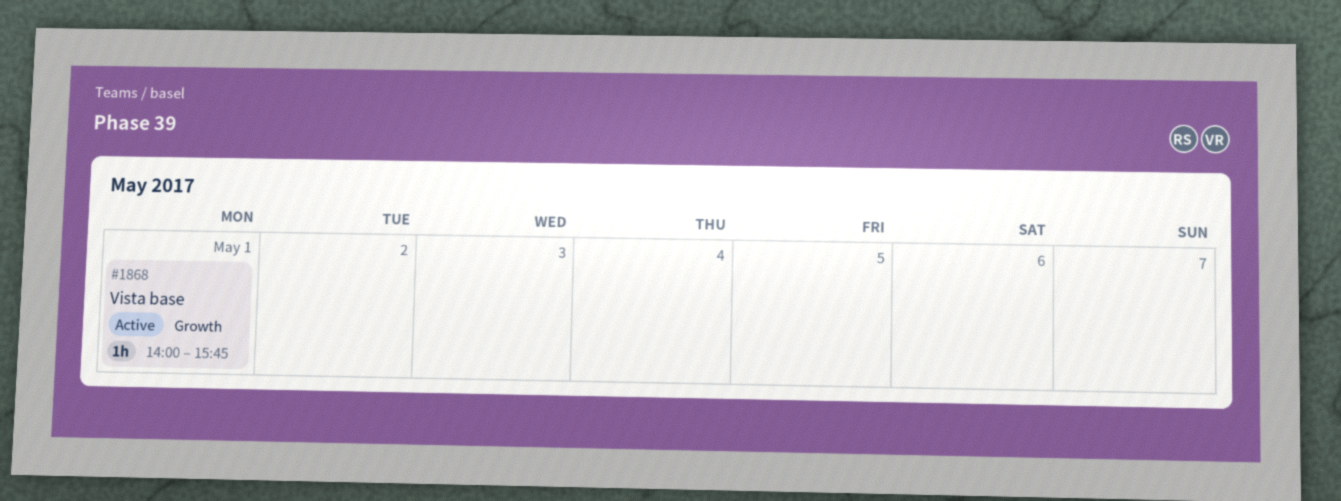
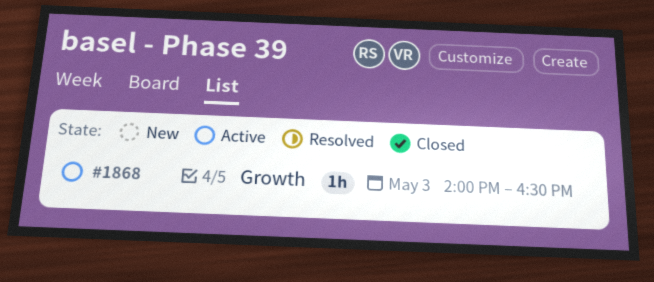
#1868, day: May 1 -> May 3
#1868, ends: 15:45 -> 16:30

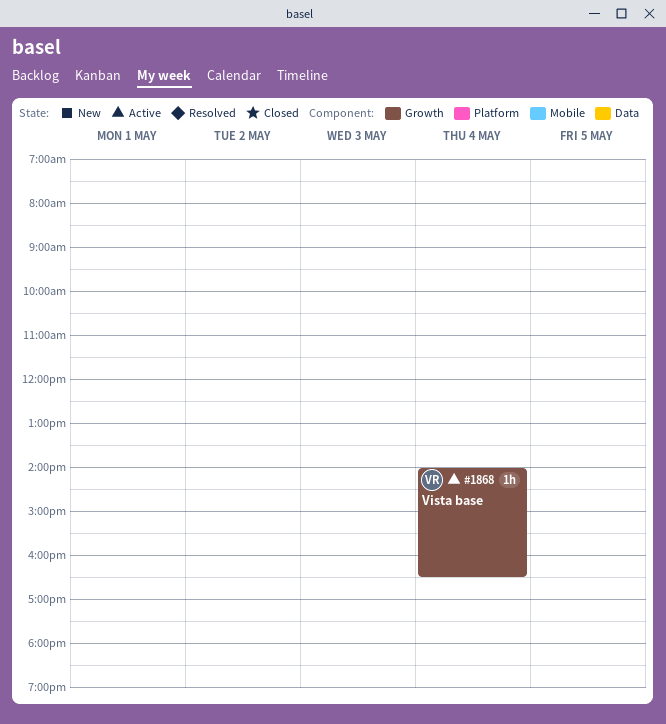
#1868, day: May 3 -> May 4

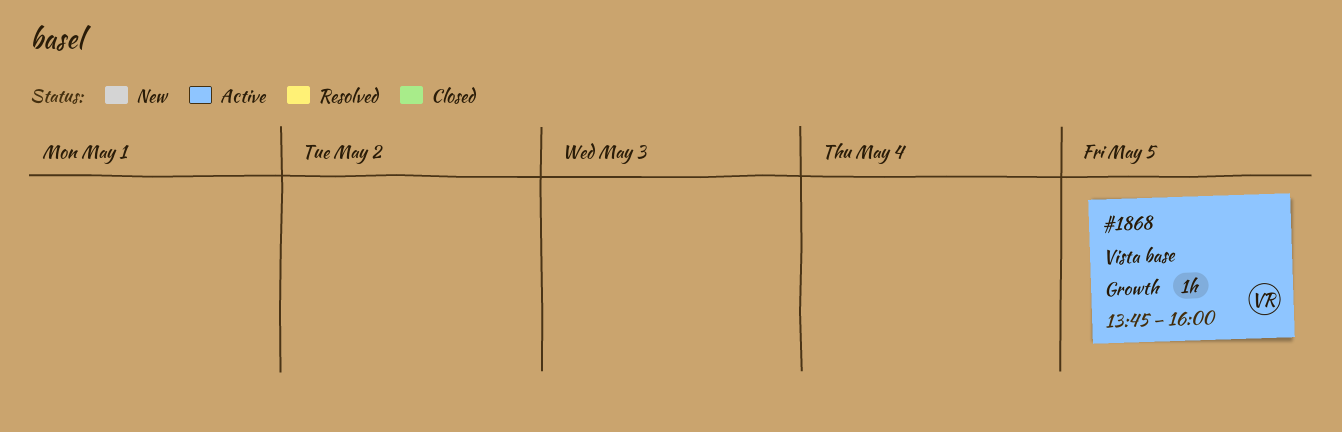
#1868, day: May 4 -> May 5
#1868, begins: 14:00 -> 13:45
#1868, ends: 16:30 -> 16:00

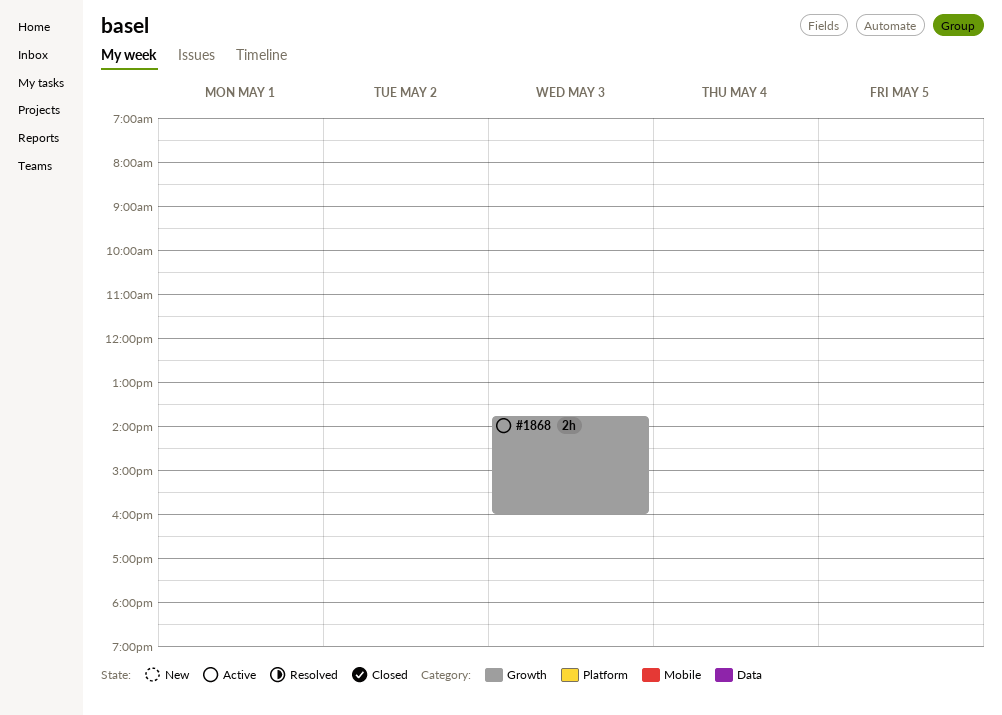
#1868, estimate: 1h -> 2h
#1868, day: May 5 -> May 3

